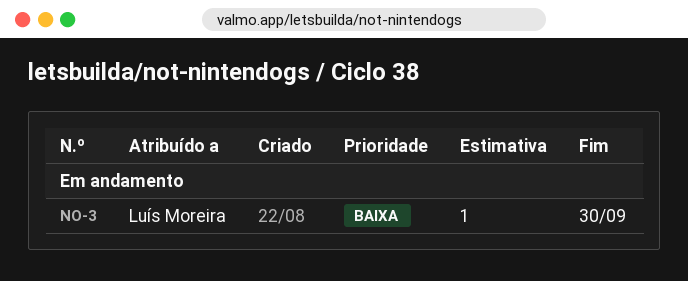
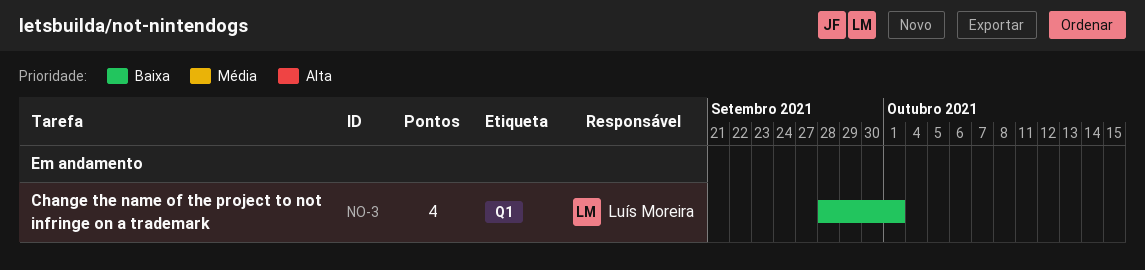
NO-3, estimate: 1 -> 4
NO-3, due: Sep 30 -> Oct 1

